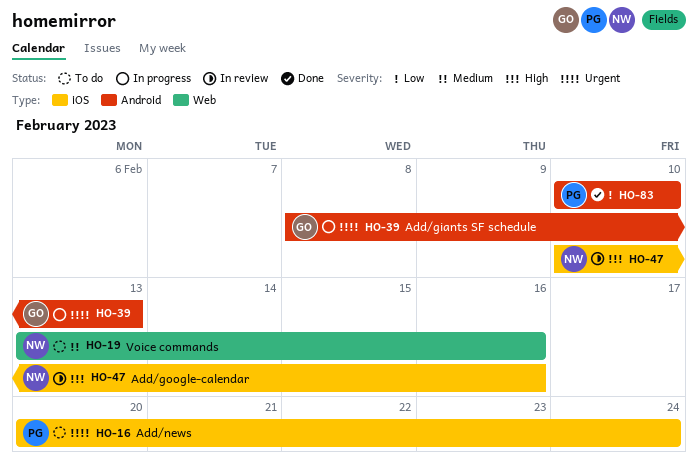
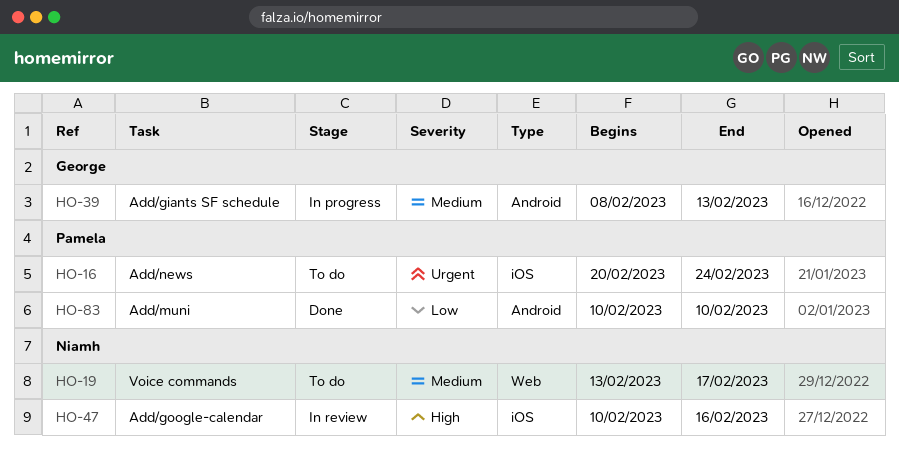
HO-19, due: Feb 16 -> Feb 17
HO-39, priority: Urgent -> Medium

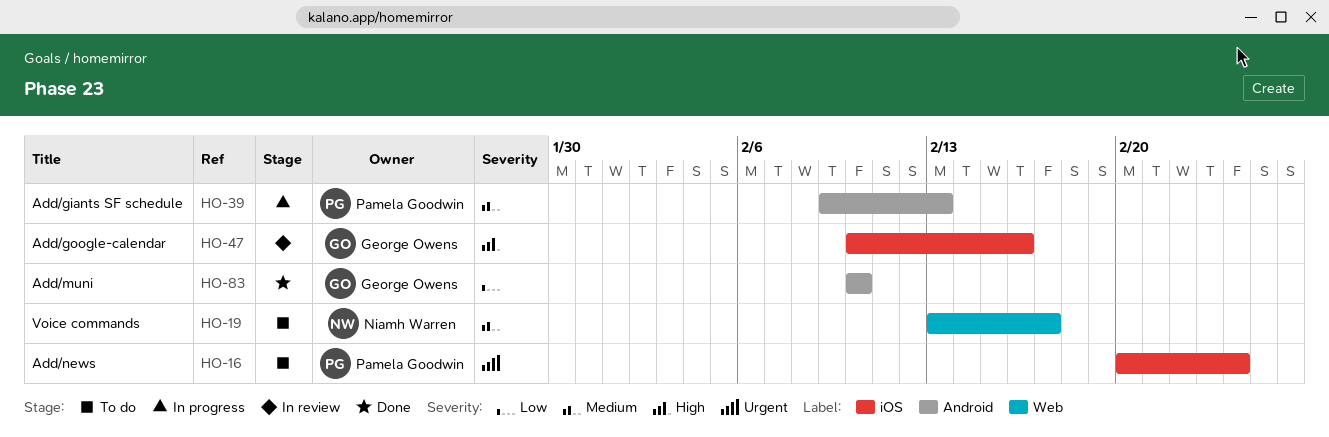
HO-39, owner: George Owens -> Pamela Goodwin
HO-39, start: Feb 8 -> Feb 9
HO-47, owner: Niamh Warren -> George Owens
HO-83, owner: Pamela Goodwin -> George Owens

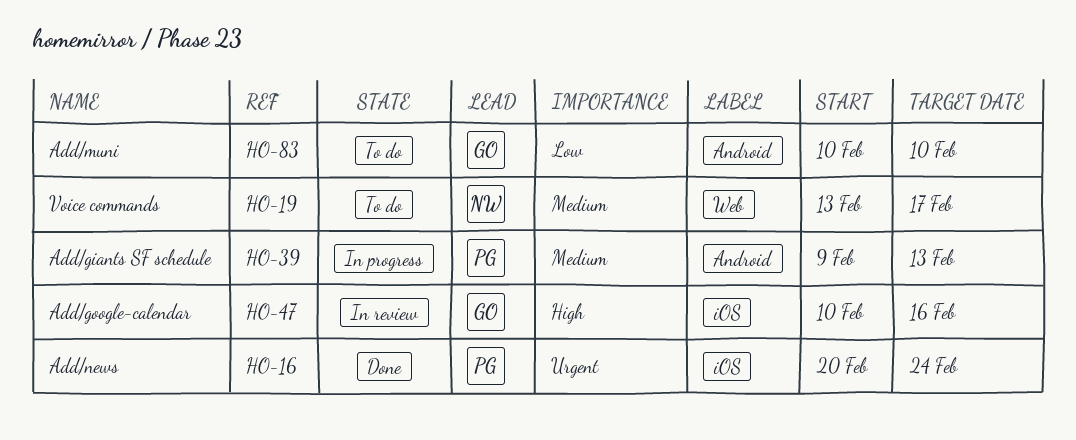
HO-16, status: To do -> Done
HO-83, status: Done -> To do

